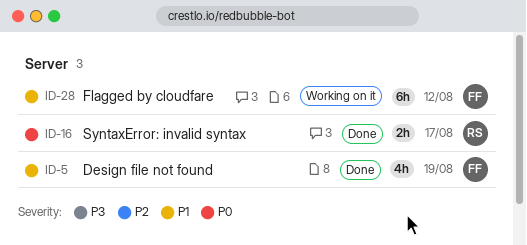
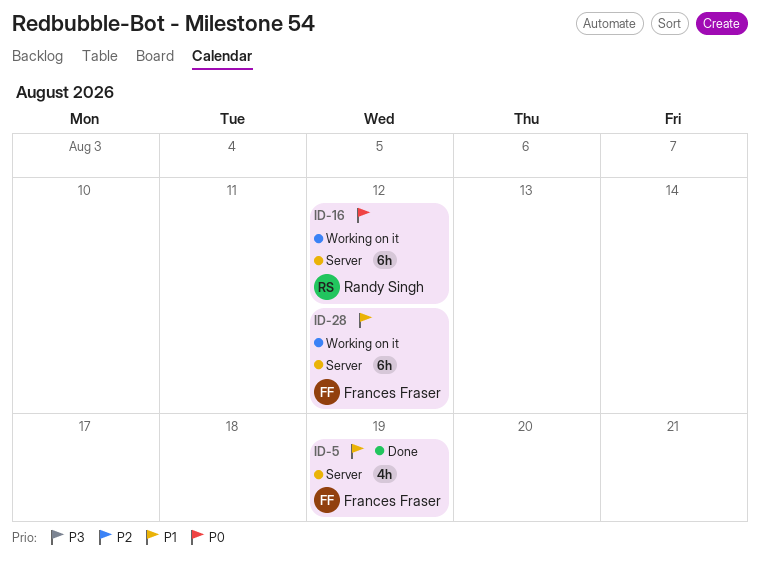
ID-16, status: Done -> Working on it
ID-16, estimate: 2h -> 6h
ID-16, due: Aug 17 -> Aug 12

